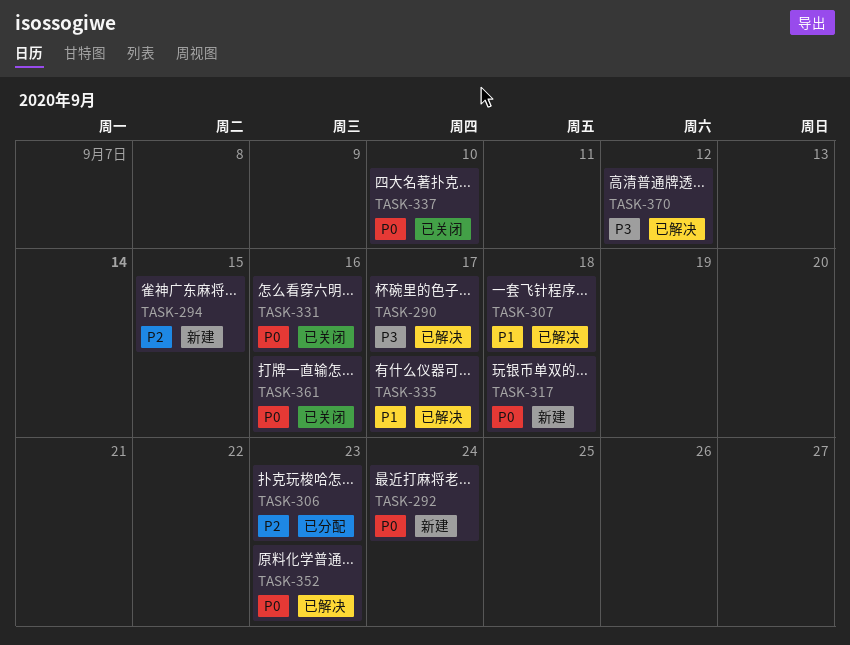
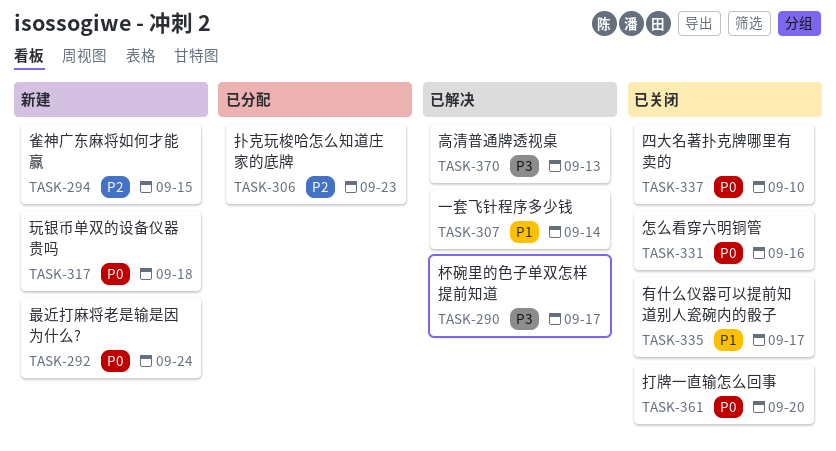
TASK-307, due: Sep 18 -> Sep 14
TASK-335, status: 已解决 -> 已关闭
TASK-352: present -> none
TASK-361, due: Sep 16 -> Sep 20
TASK-370, due: Sep 12 -> Sep 13

